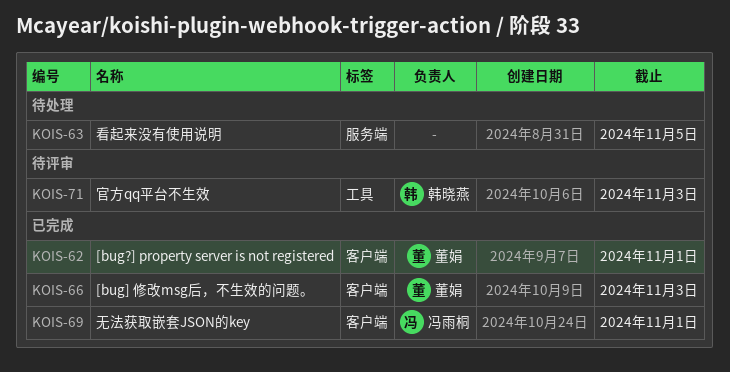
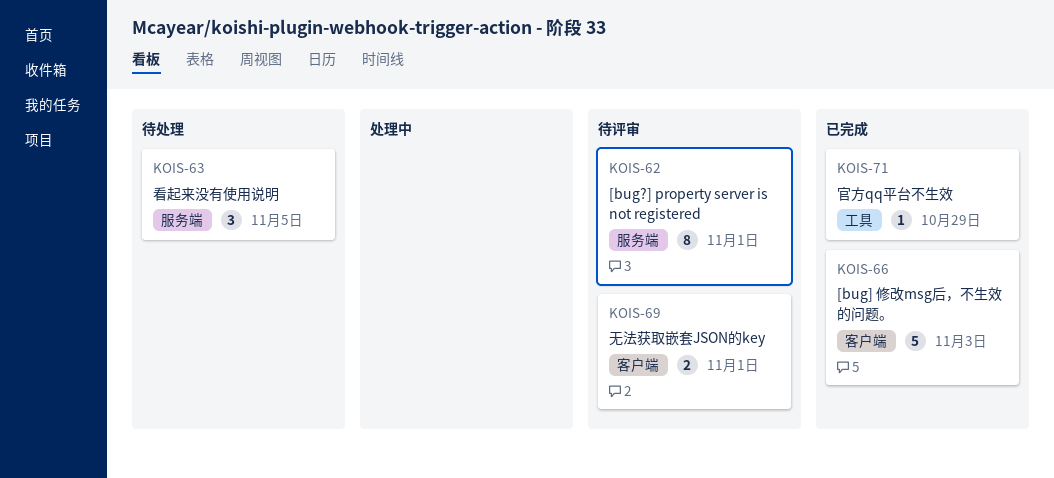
KOIS-62, status: 已完成 -> 待评审
KOIS-62, label: 客户端 -> 服务端
KOIS-69, status: 已完成 -> 待评审
KOIS-71, status: 待评审 -> 已完成
KOIS-71, due: Nov 3 -> Oct 29

